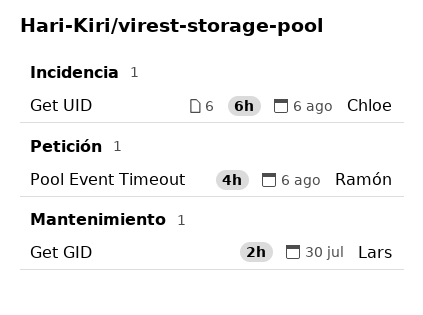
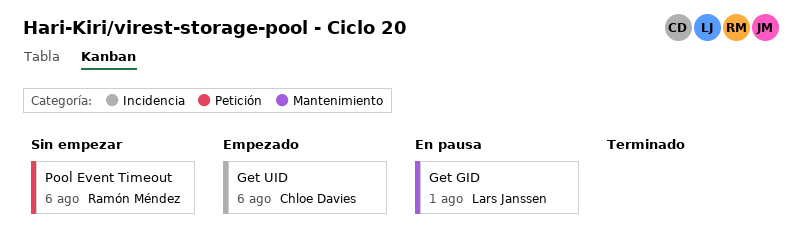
Get GID, due: Jul 30 -> Aug 1

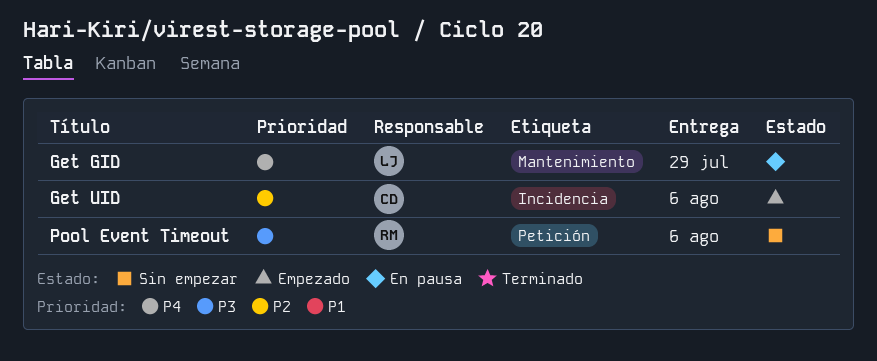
Get GID, due: Aug 1 -> Jul 29

